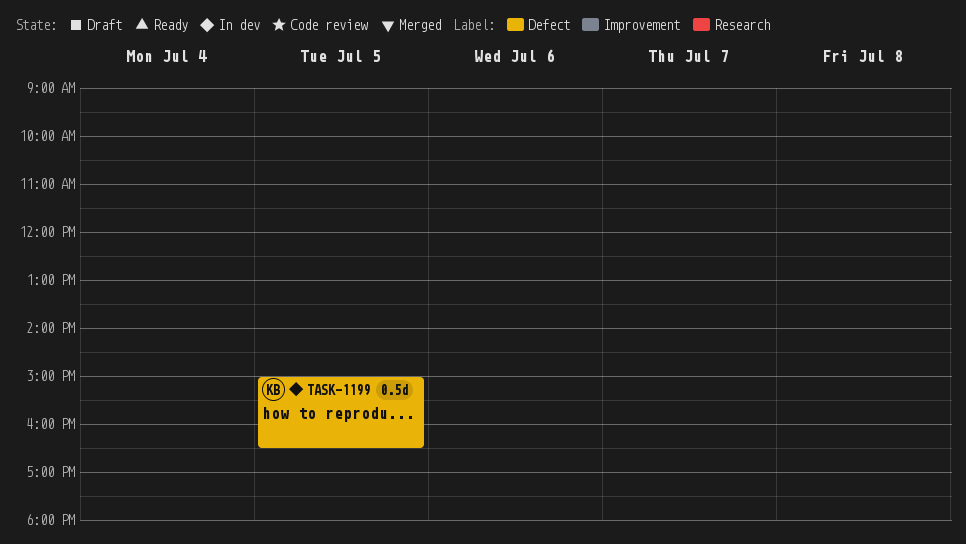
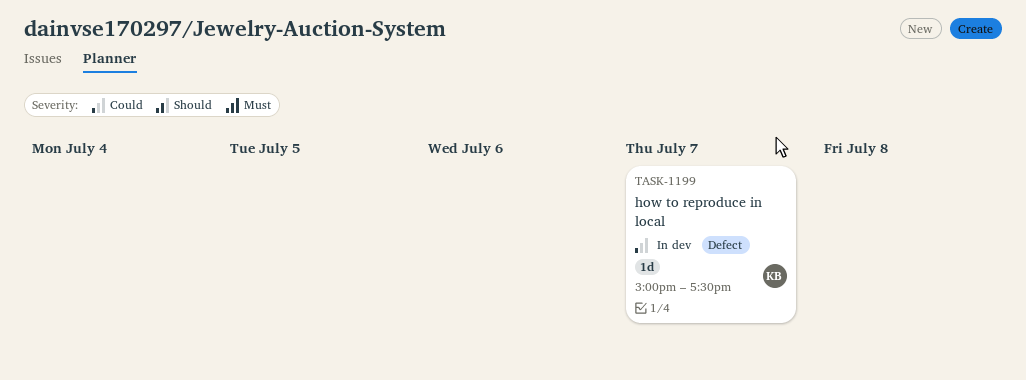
TASK-1199, estimate: 0.5d -> 1d
TASK-1199, day: Jul 5 -> Jul 7
TASK-1199, ends: 16:30 -> 17:30

